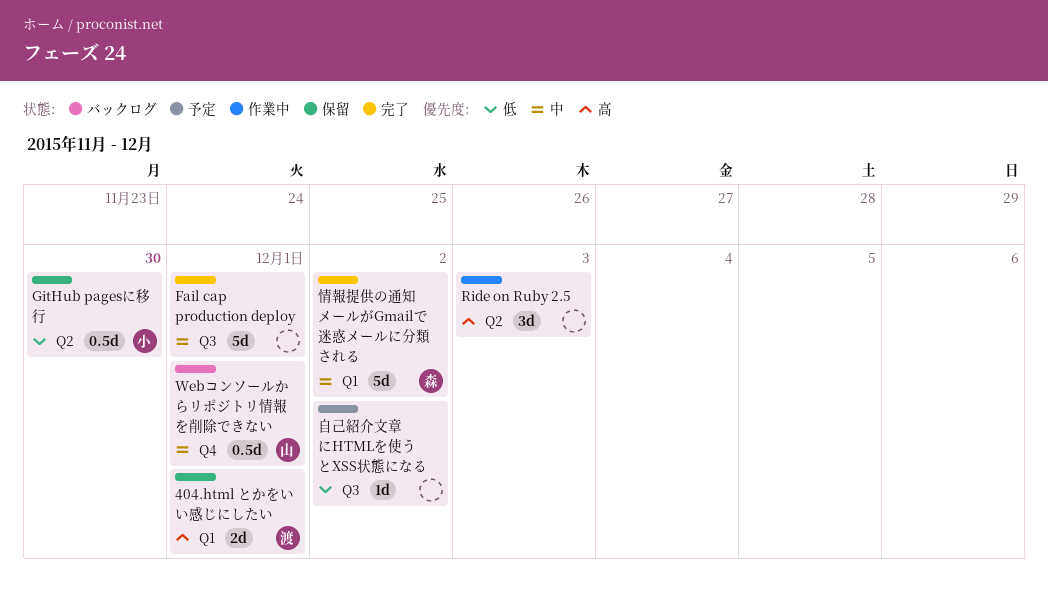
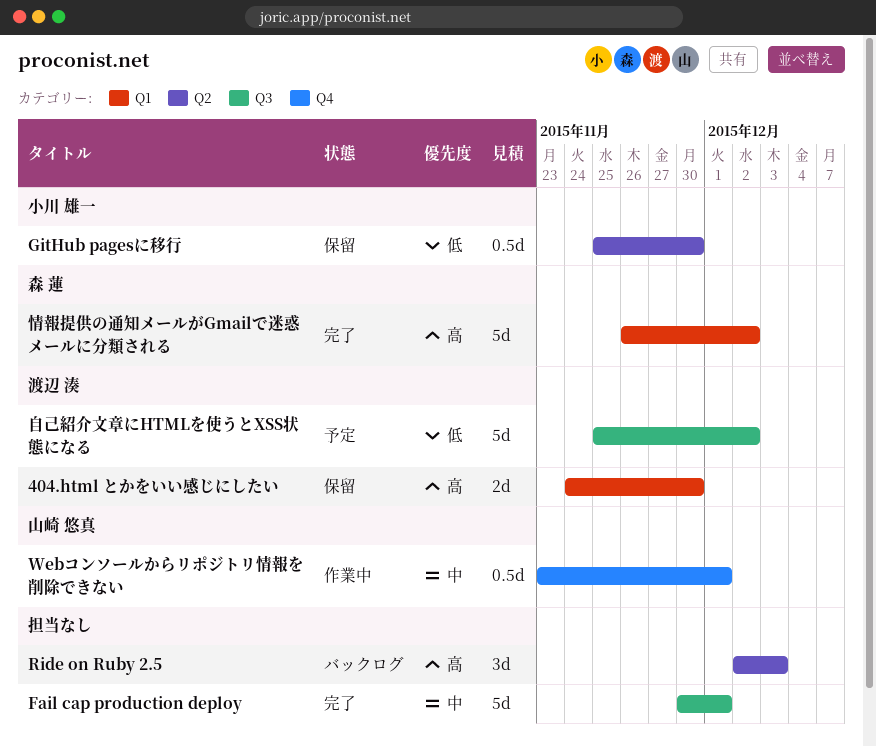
404.html とかをいい感じにしたい, due: Dec 1 -> Nov 30
Ride on Ruby 2.5, status: 作業中 -> バックログ
Webコンソールからリポジトリ情報を削除できない, status: バックログ -> 作業中
情報提供の通知メールがGmailで迷惑メールに分類される, priority: 中 -> 高
自己紹介文章にHTMLを使うとXSS状態になる, owner: none -> 渡辺 湊
自己紹介文章にHTMLを使うとXSS状態になる, estimate: 1d -> 5d

